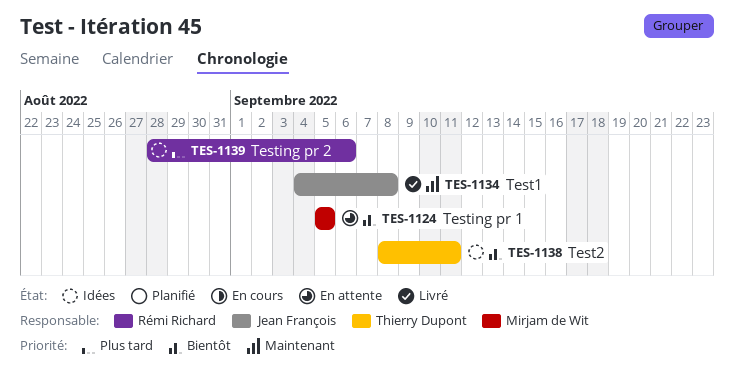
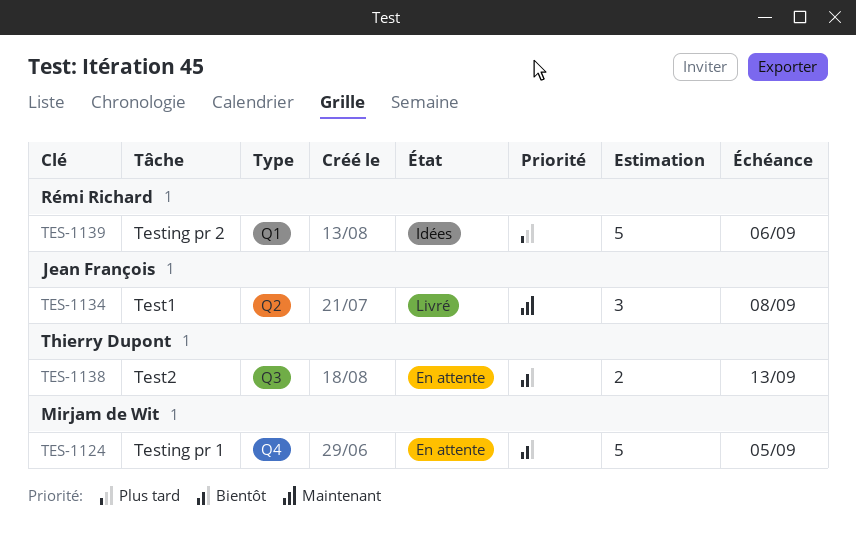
TES-1138, status: Idées -> En attente
TES-1138, due: Sep 11 -> Sep 13

